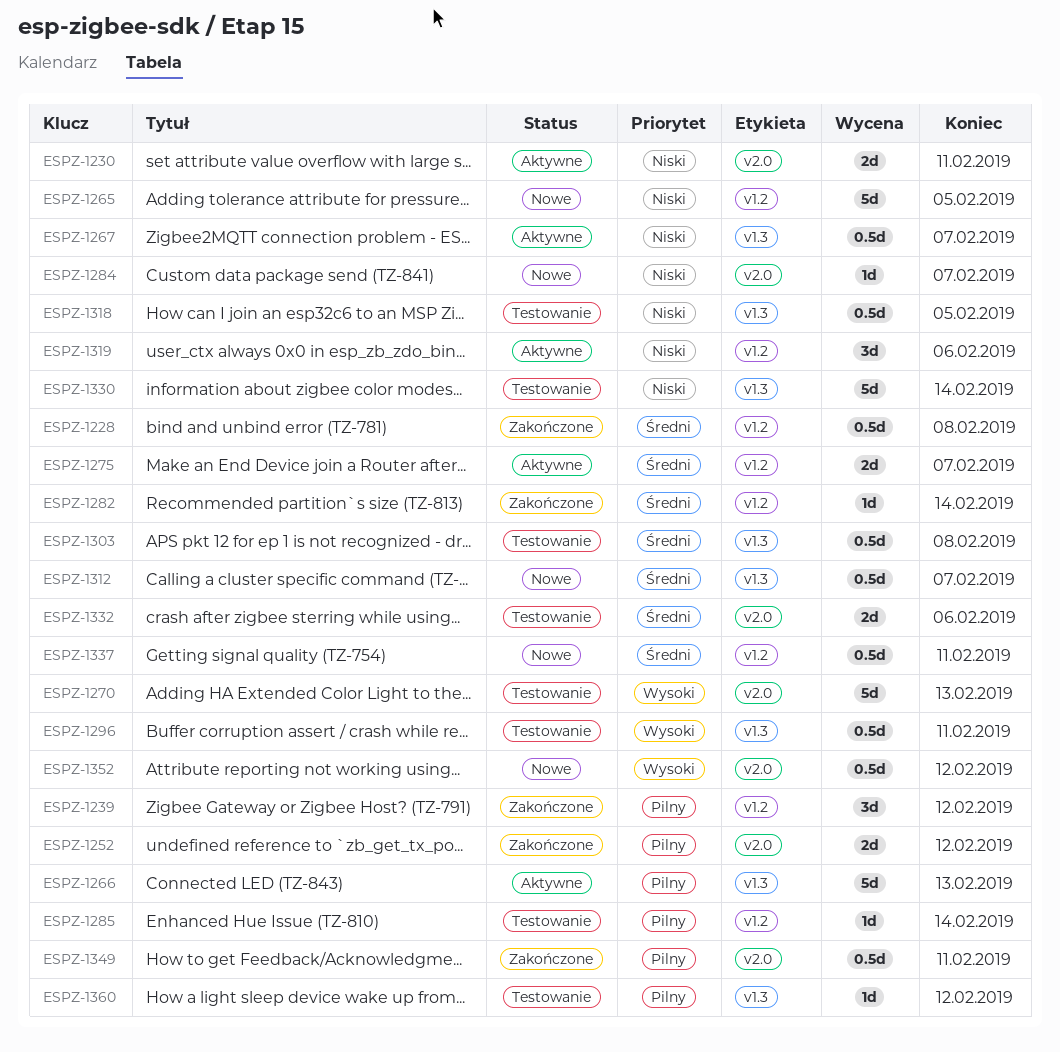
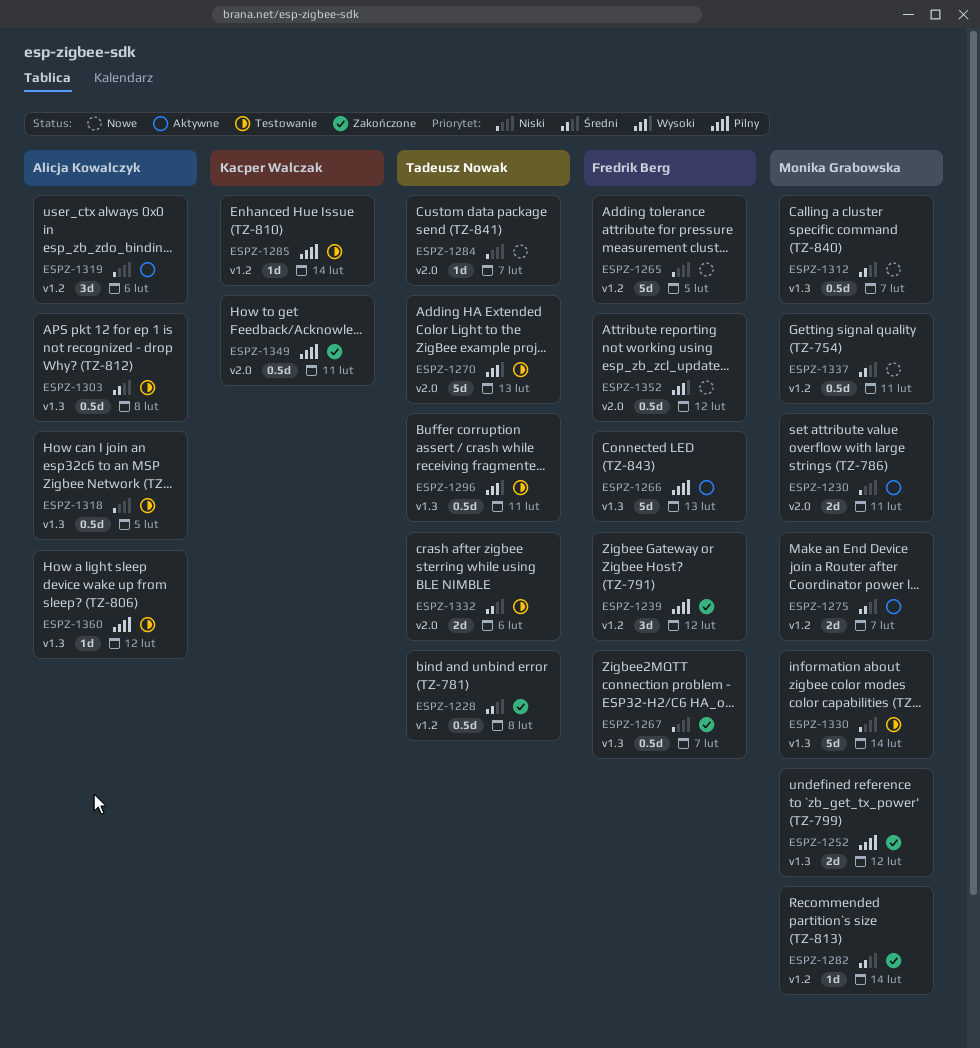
ESPZ-1252, label: v2.0 -> v1.3
ESPZ-1267, status: Aktywne -> Zakończone

